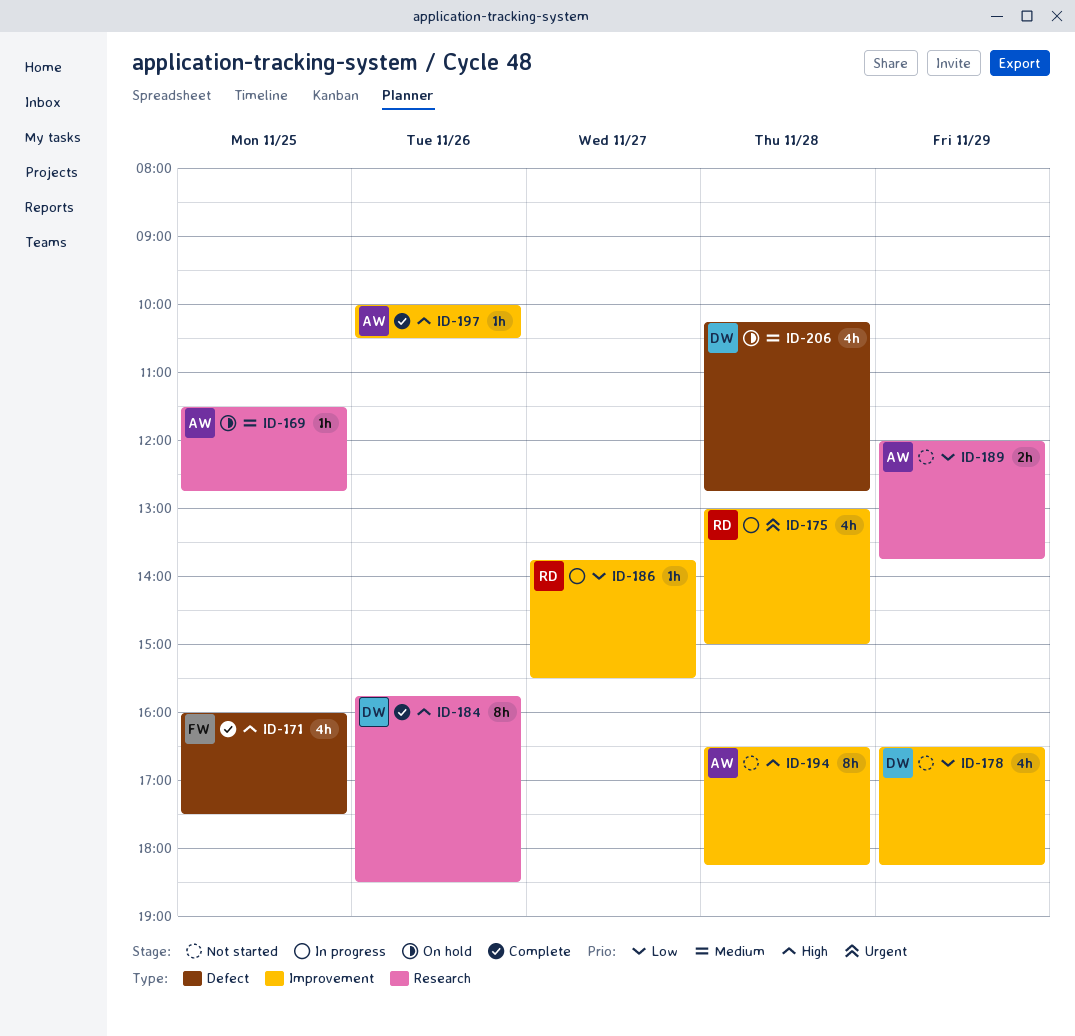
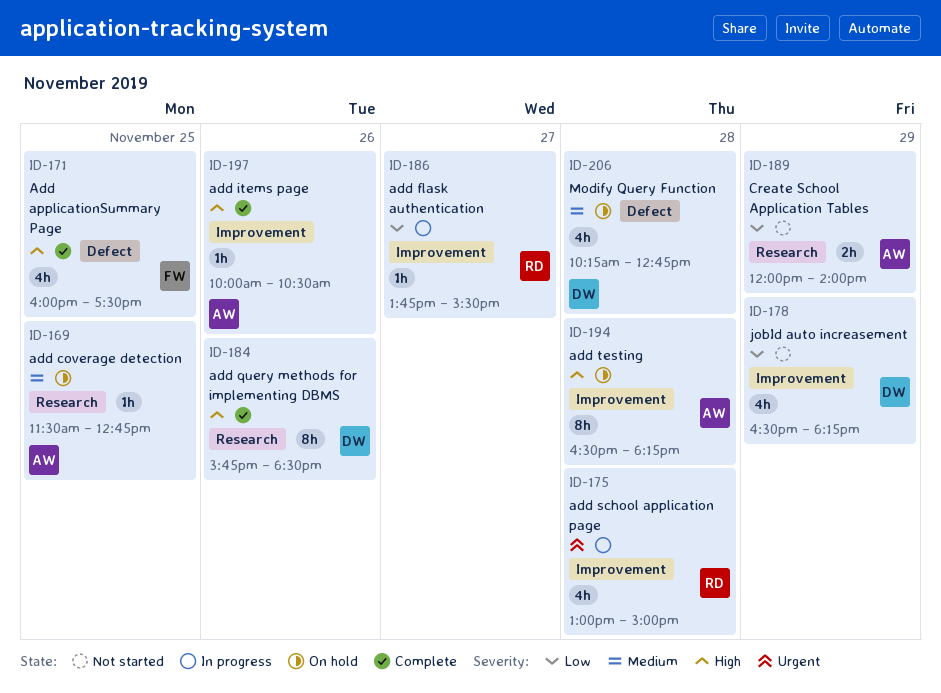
ID-189, ends: 13:45 -> 14:00
ID-194, status: Not started -> On hold

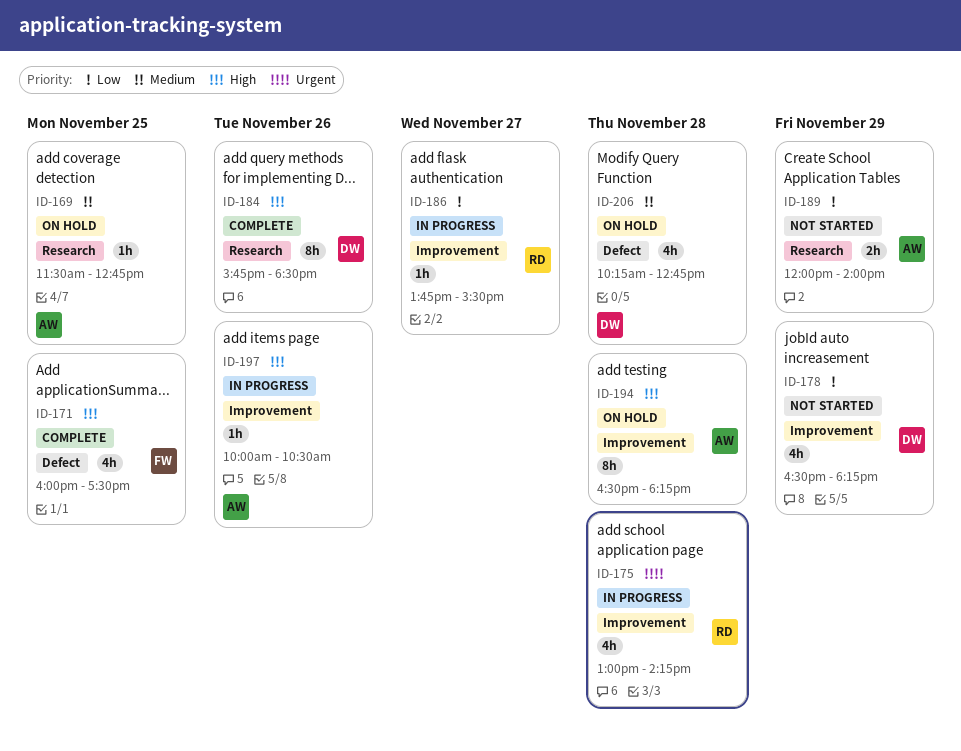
ID-175, ends: 15:00 -> 14:15
ID-197, status: Complete -> In progress

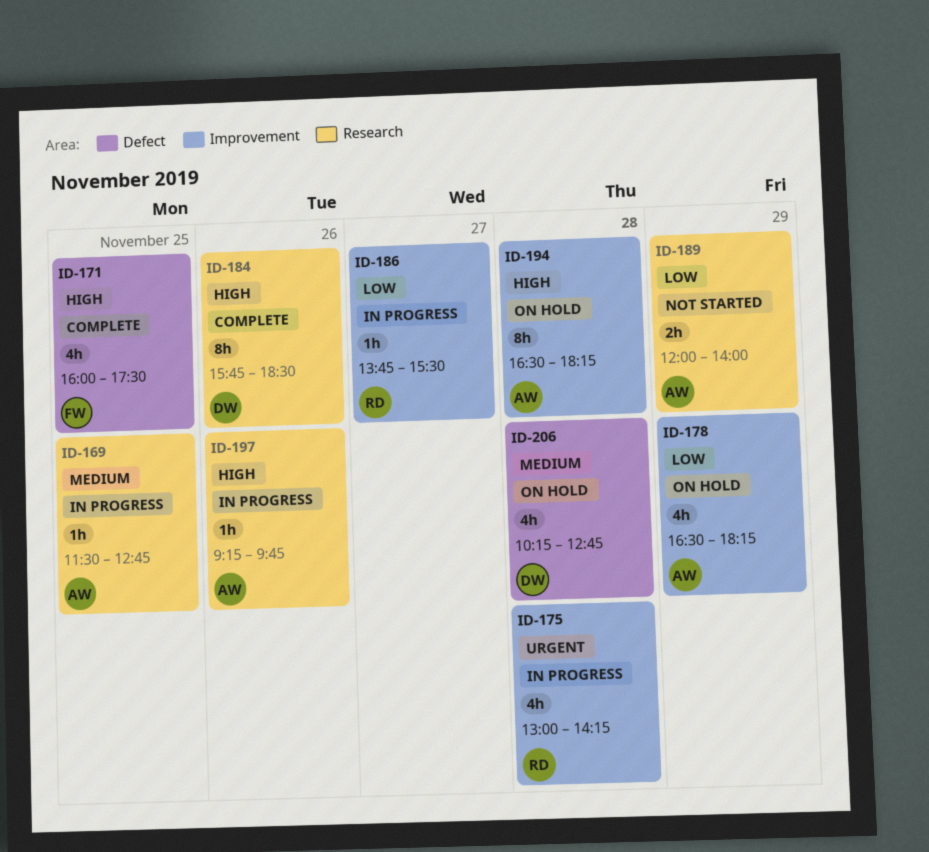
ID-169, status: On hold -> In progress
ID-178, status: Not started -> On hold
ID-178, owner: DW -> AW
ID-197, label: Improvement -> Research
ID-197, begins: 10:00 -> 09:15
ID-197, ends: 10:30 -> 09:45

